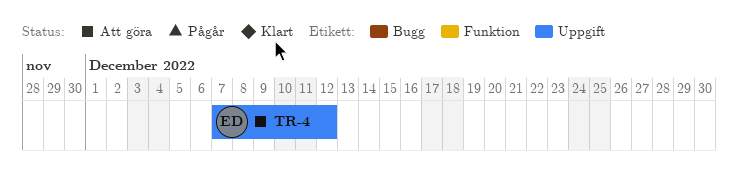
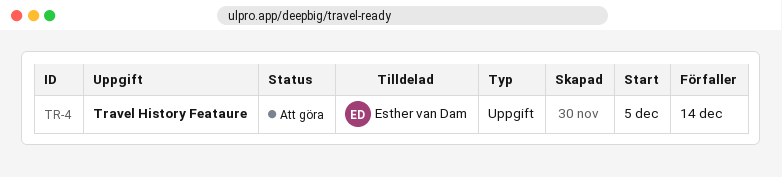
TR-4, start: Dec 7 -> Dec 5
TR-4, due: Dec 12 -> Dec 14

